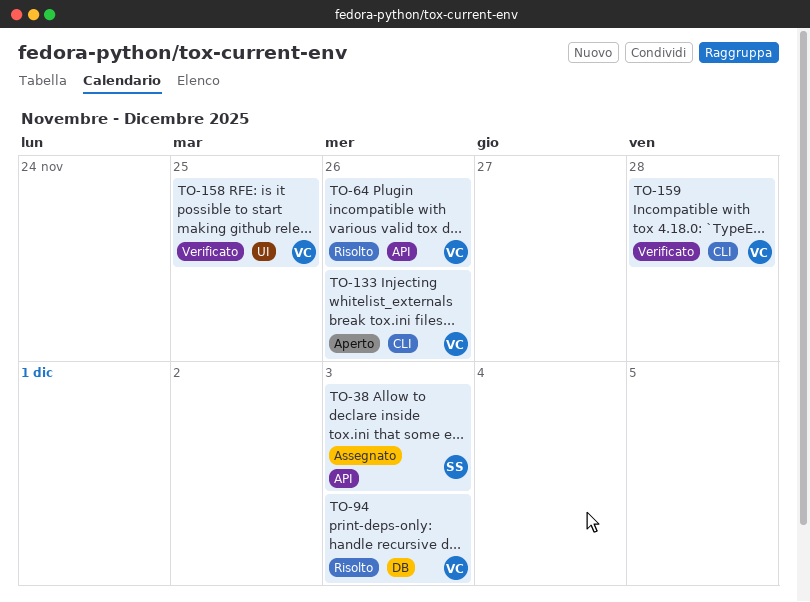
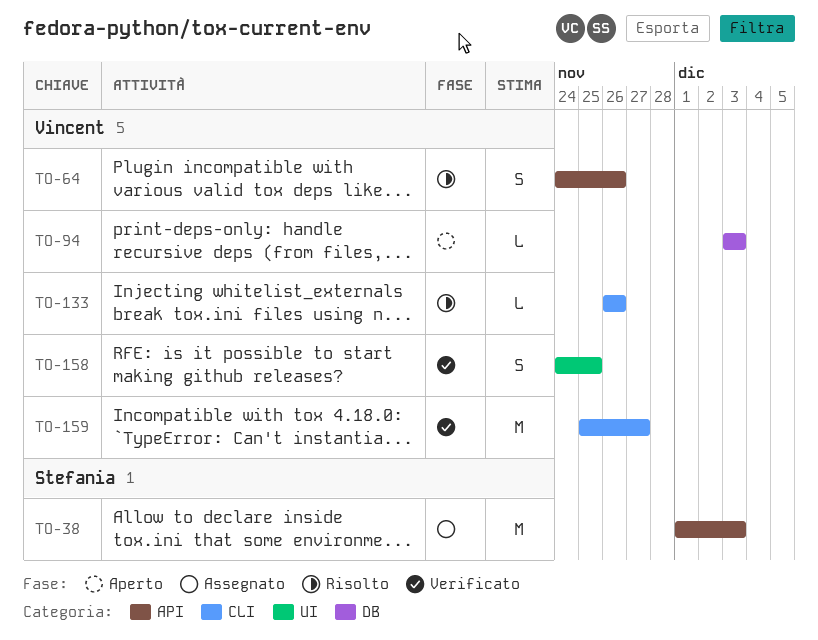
TO-94, status: Risolto -> Aperto
TO-133, status: Aperto -> Risolto
TO-159, due: Nov 28 -> Nov 27

